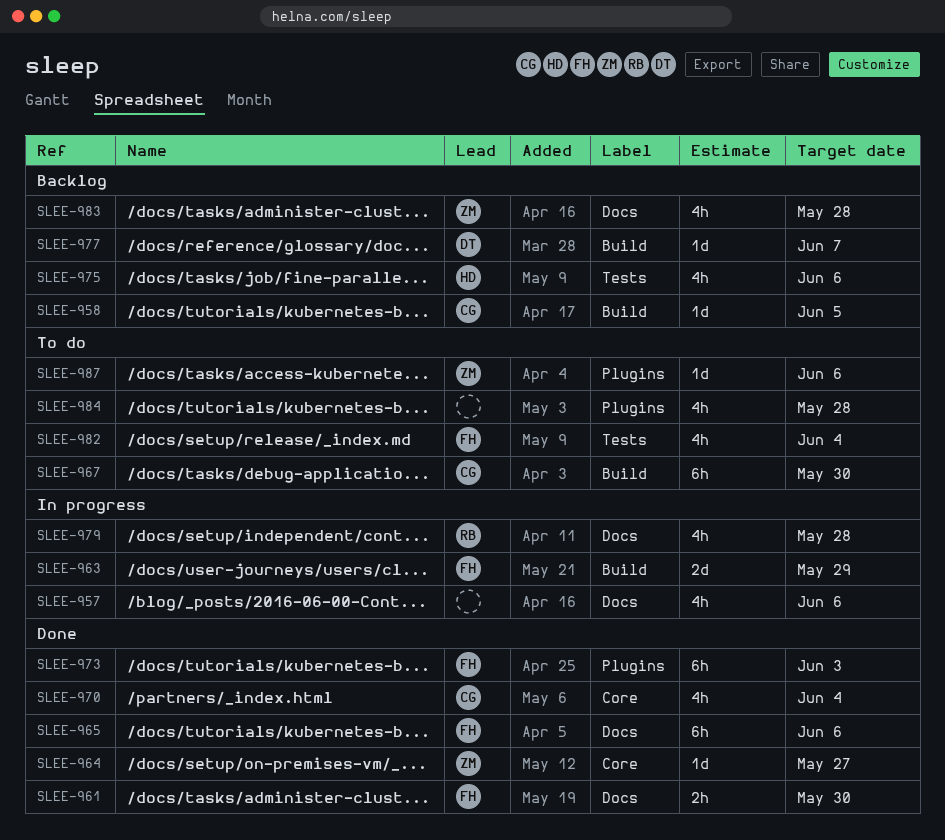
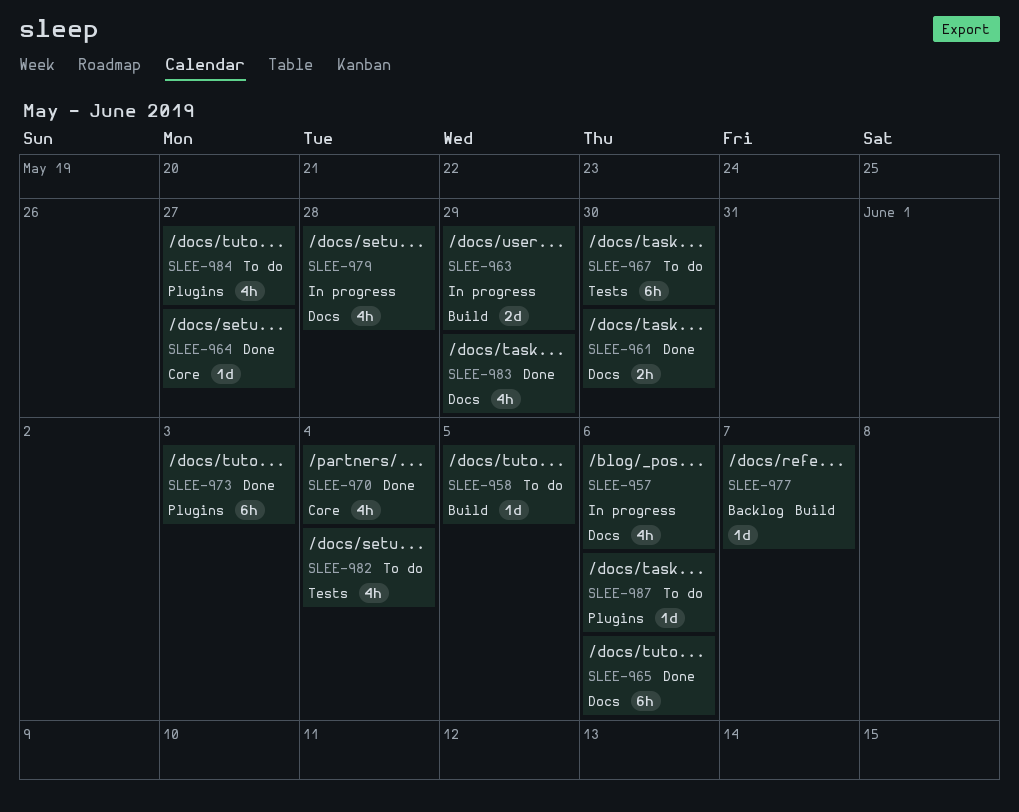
SLEE-958, status: Backlog -> To do
SLEE-967, label: Build -> Tests
SLEE-975: present -> none
SLEE-983, status: Backlog -> Done
SLEE-983, due: May 28 -> May 29
SLEE-984, due: May 28 -> May 27

